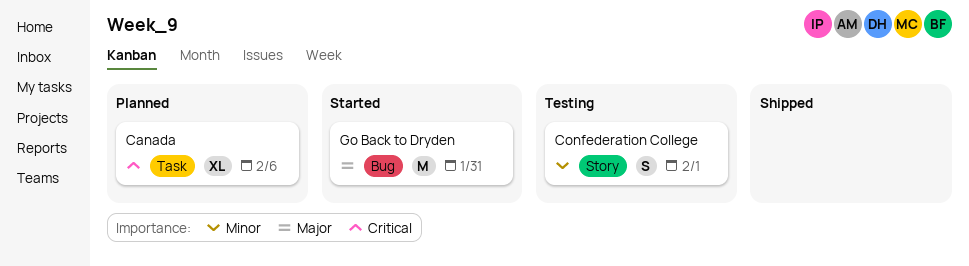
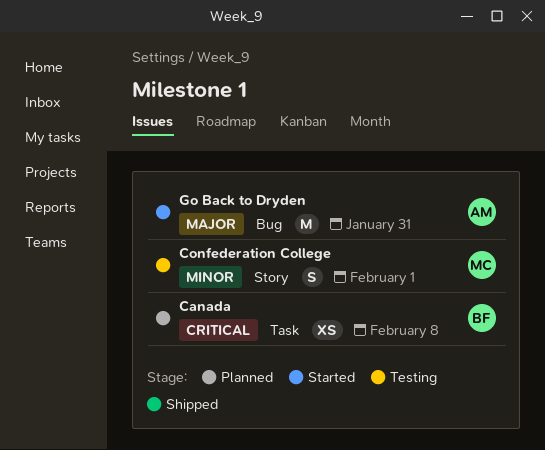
Canada, estimate: XL -> XS
Canada, due: Feb 6 -> Feb 8

